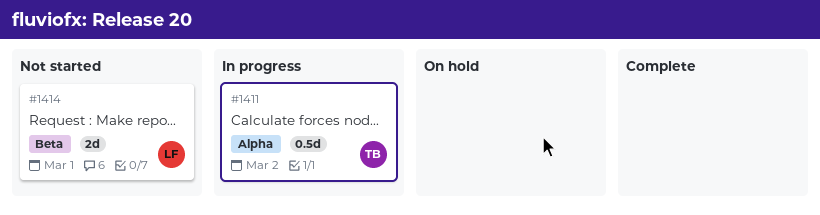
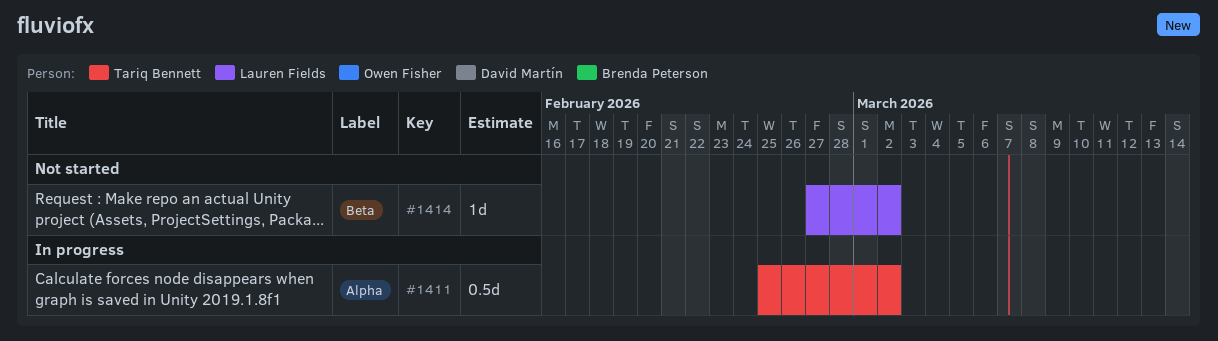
#1414, estimate: 2d -> 1d
#1414, due: Mar 1 -> Mar 2

